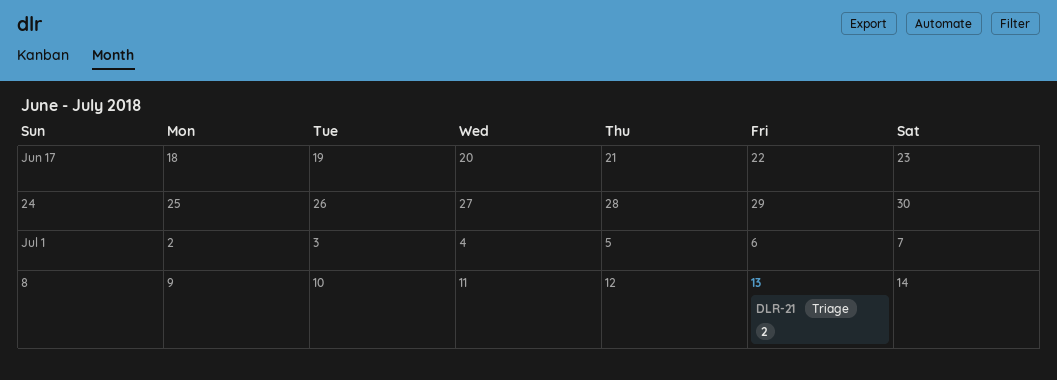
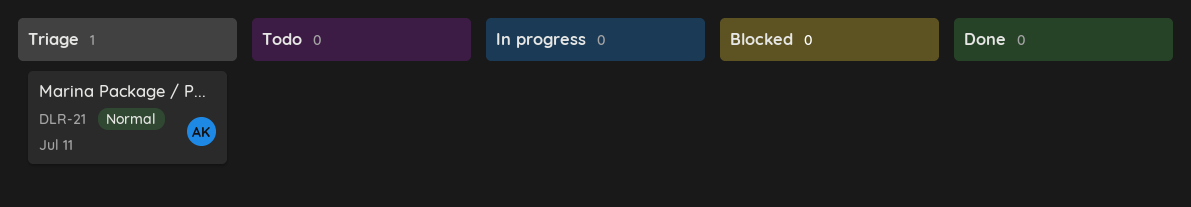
DLR-21, due: Jul 13 -> Jul 11

